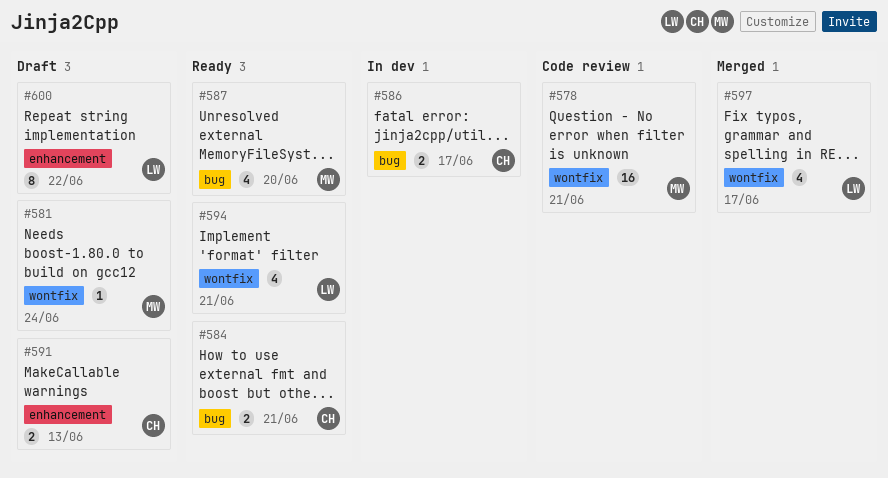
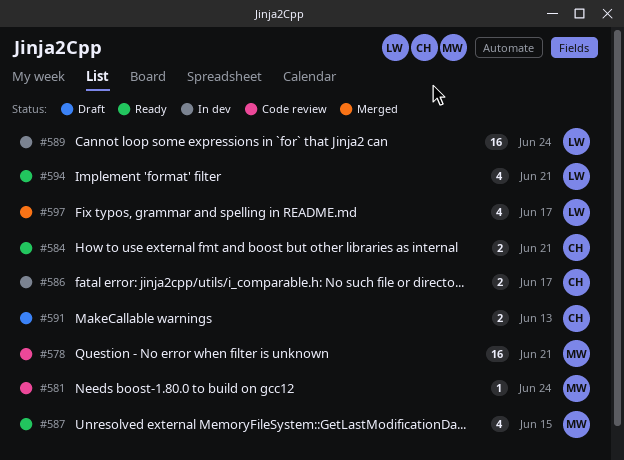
#581, status: Draft -> Code review
#587, due: Jun 20 -> Jun 15
#589: none -> present
#600: present -> none

